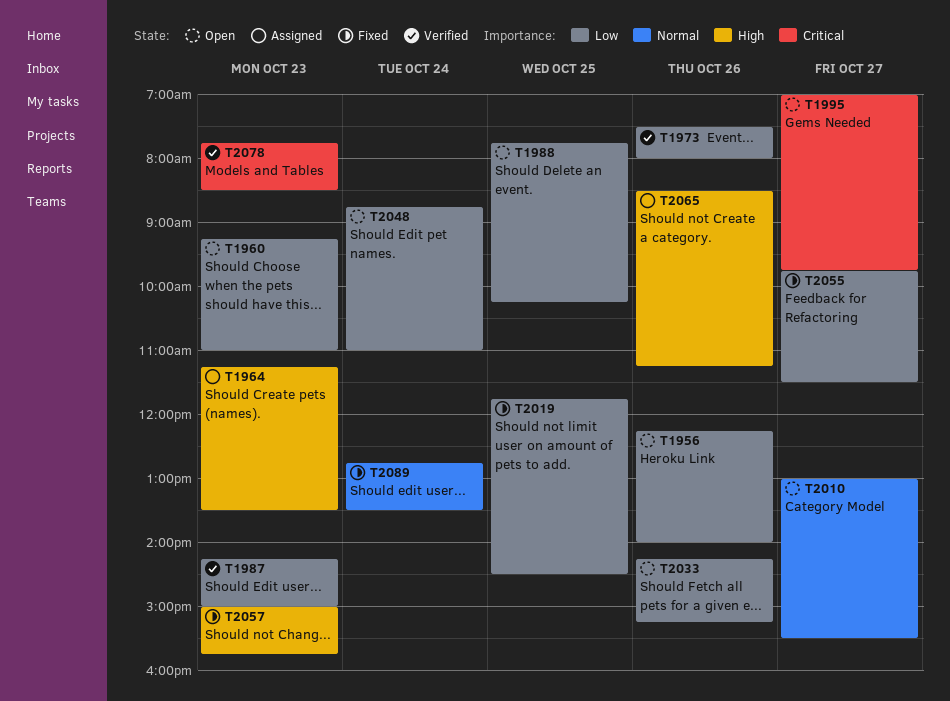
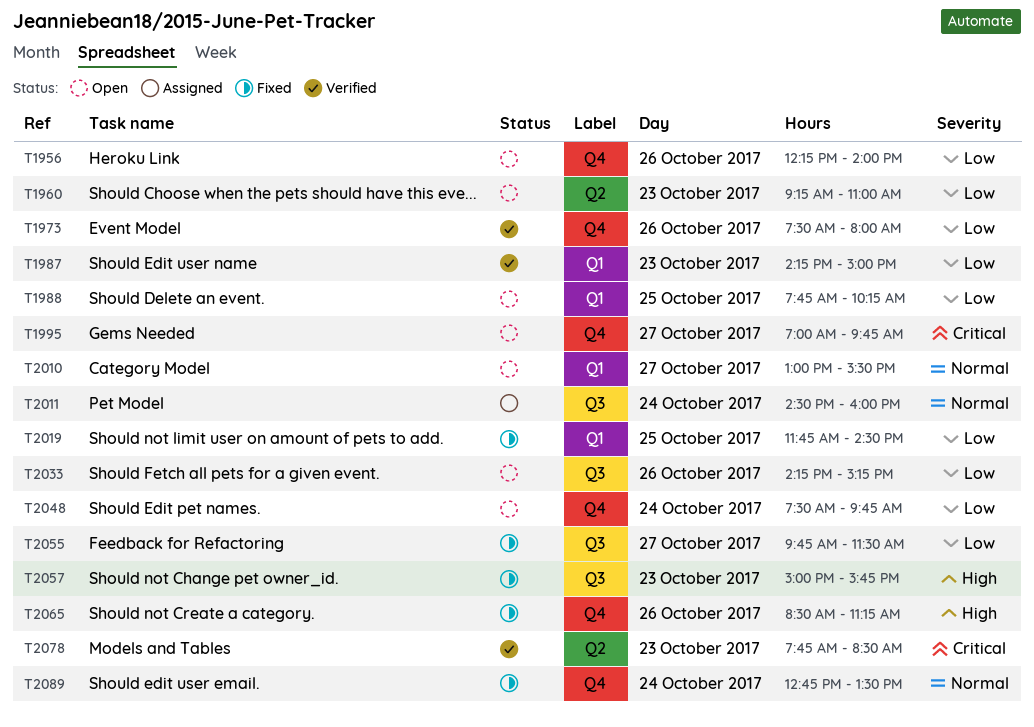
T1964: present -> none
T2011: none -> present
T2048, begins: 08:45 -> 07:30
T2048, ends: 11:00 -> 09:45
T2065, status: Assigned -> Fixed

